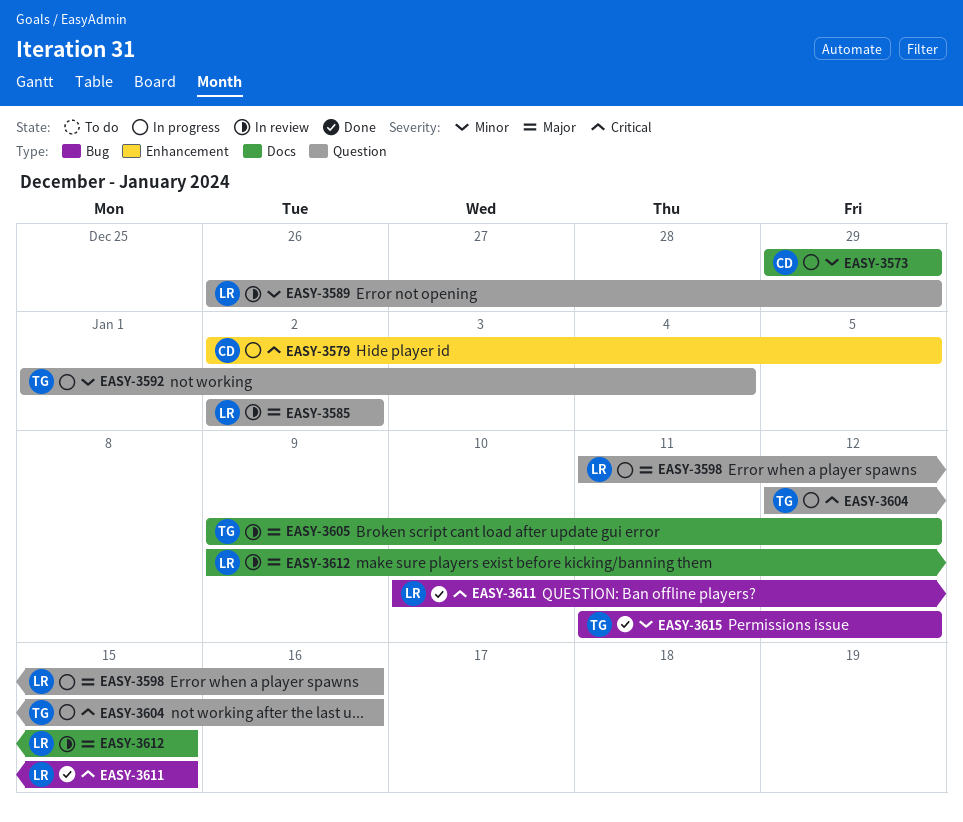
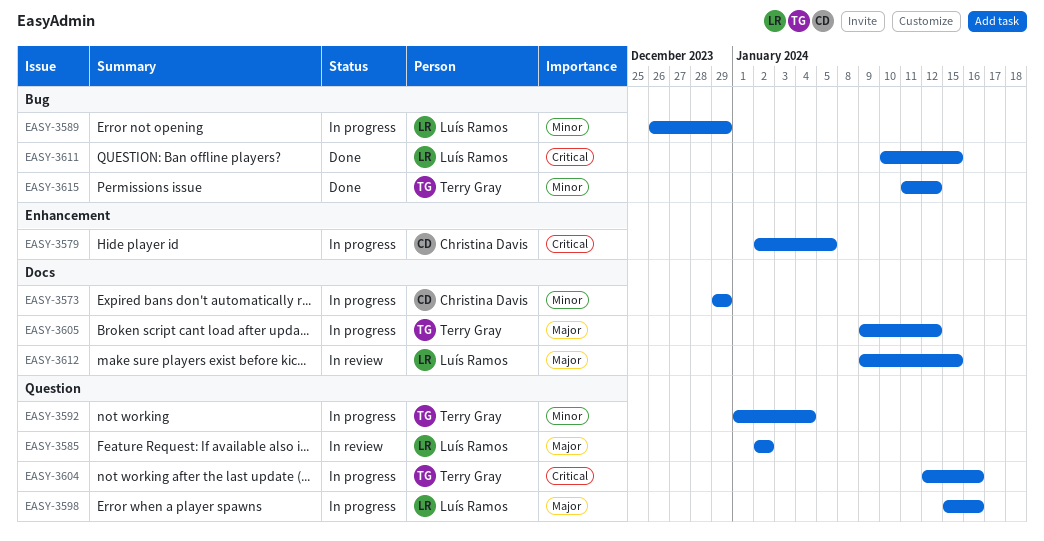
EASY-3589, status: In review -> In progress
EASY-3589, label: Question -> Bug
EASY-3598, start: Jan 11 -> Jan 15
EASY-3605, status: In review -> In progress

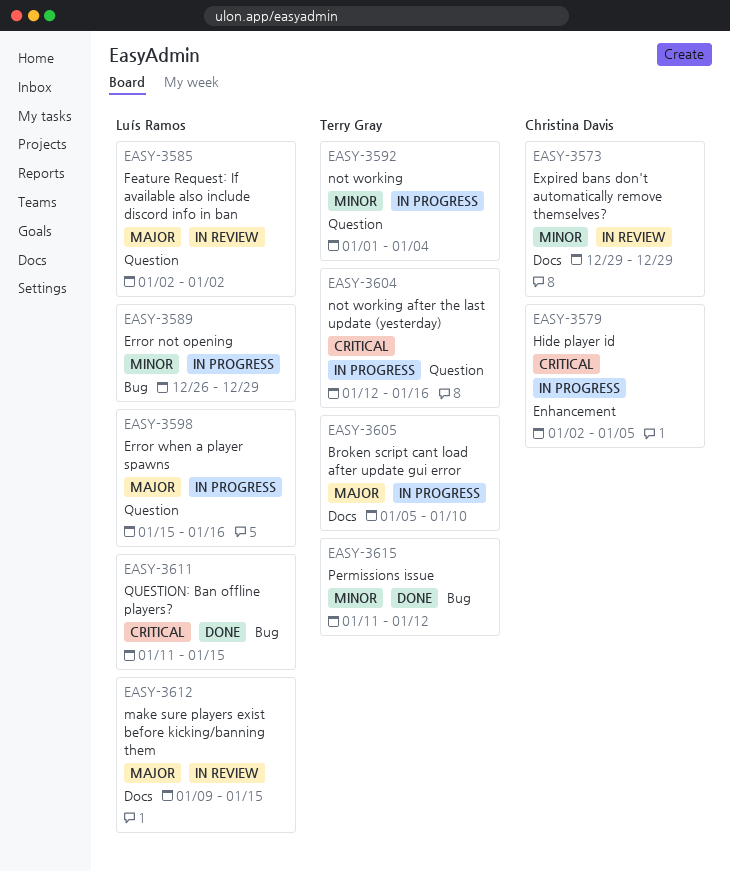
EASY-3573, status: In progress -> In review
EASY-3605, start: Jan 9 -> Jan 5
EASY-3605, due: Jan 12 -> Jan 10
EASY-3611, start: Jan 10 -> Jan 11

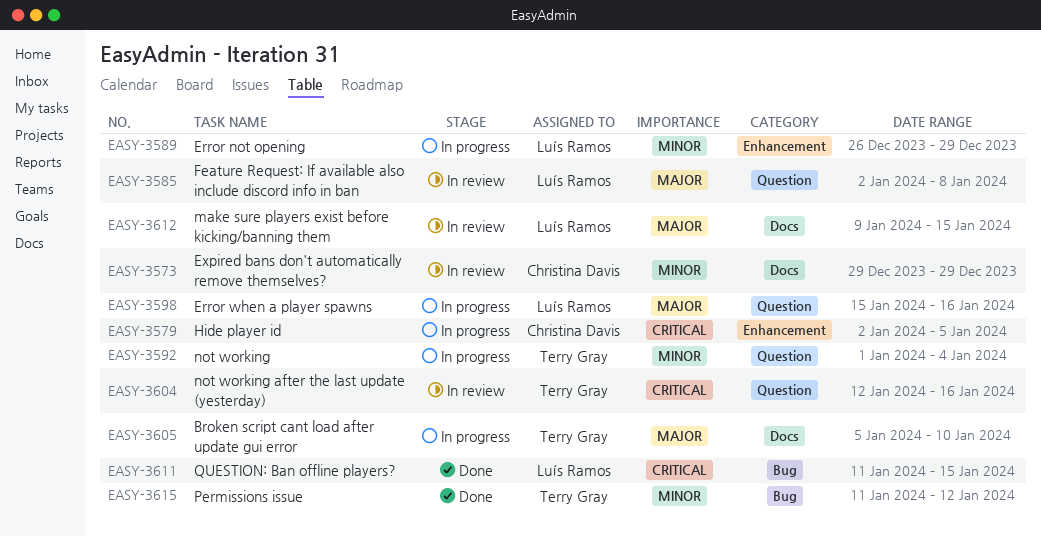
EASY-3585, due: Jan 2 -> Jan 8
EASY-3589, label: Bug -> Enhancement
EASY-3604, status: In progress -> In review

